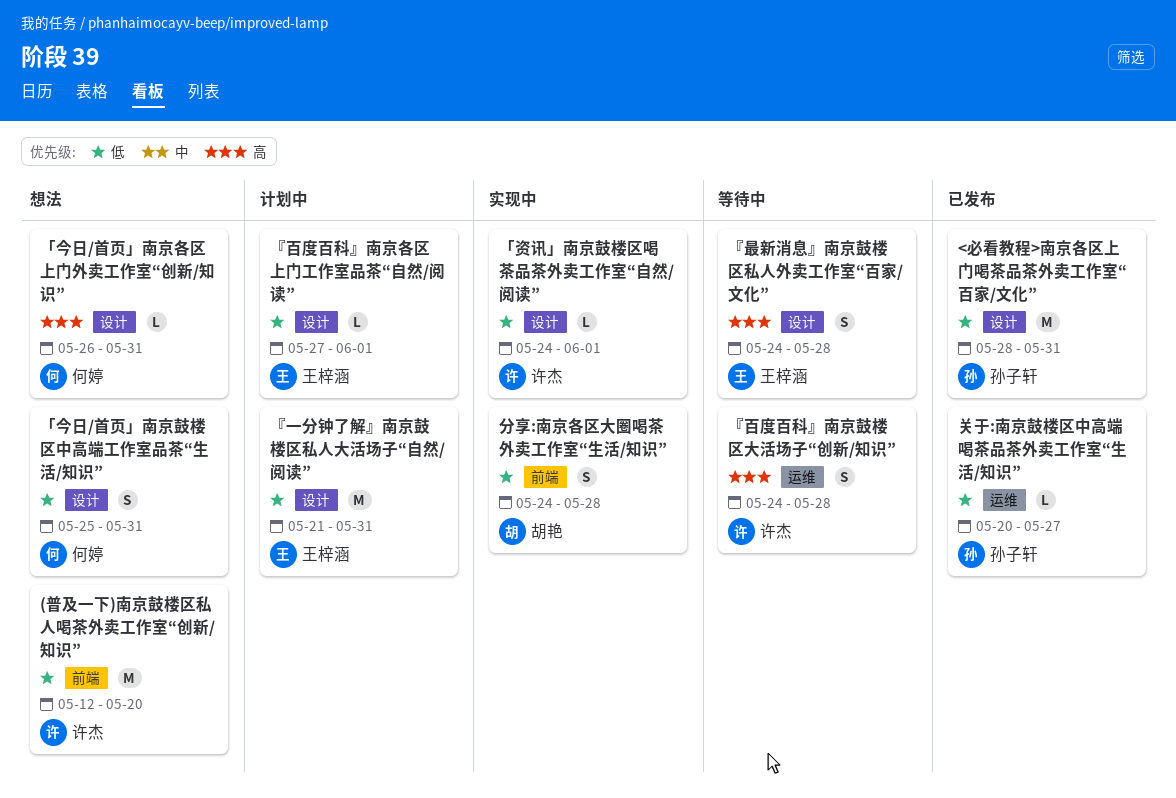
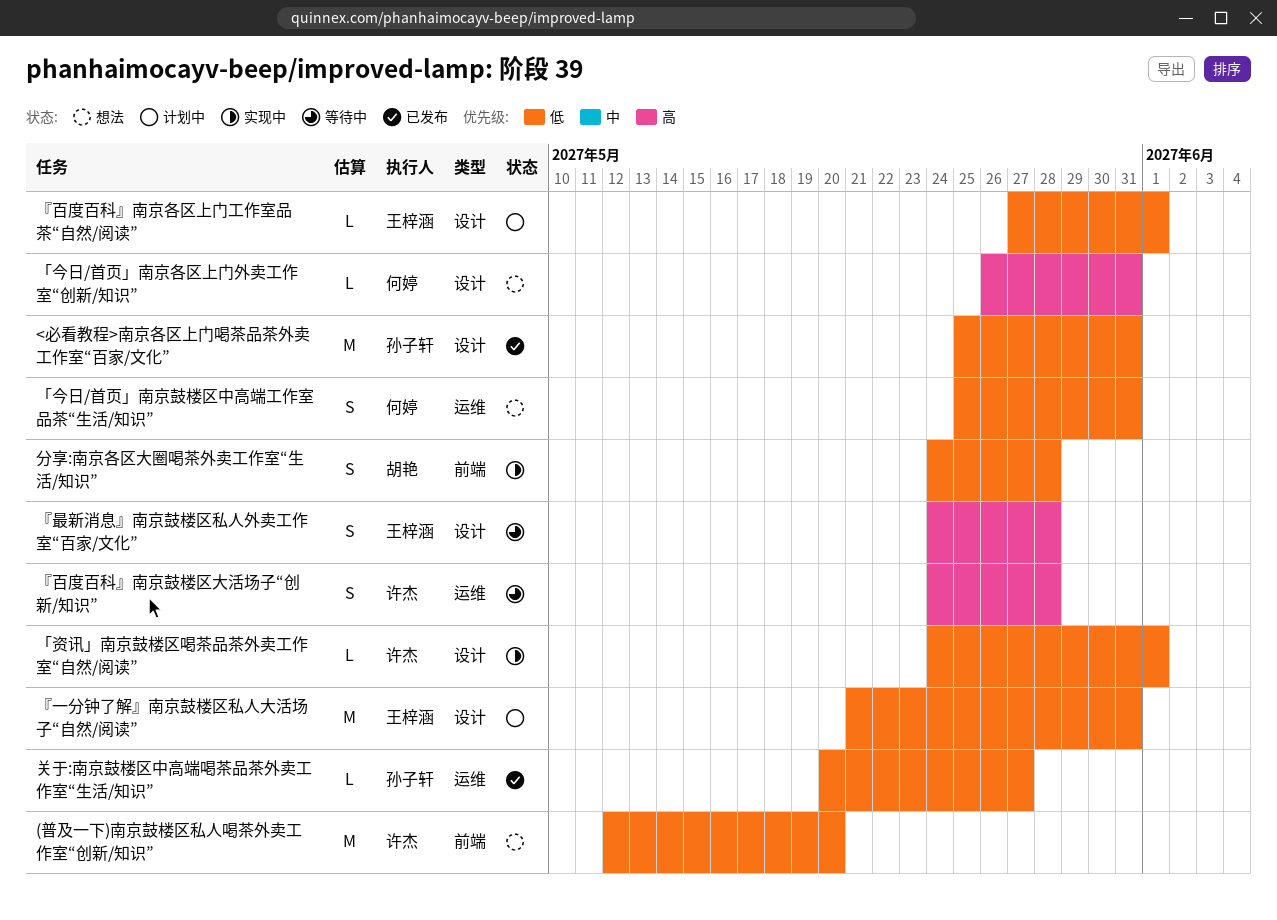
<必看教程>南京各区上门喝茶品茶外卖工作室“百家/文化”, start: May 28 -> May 25
「今日/首页」南京鼓楼区中高端工作室品茶“生活/知识”, label: 设计 -> 运维

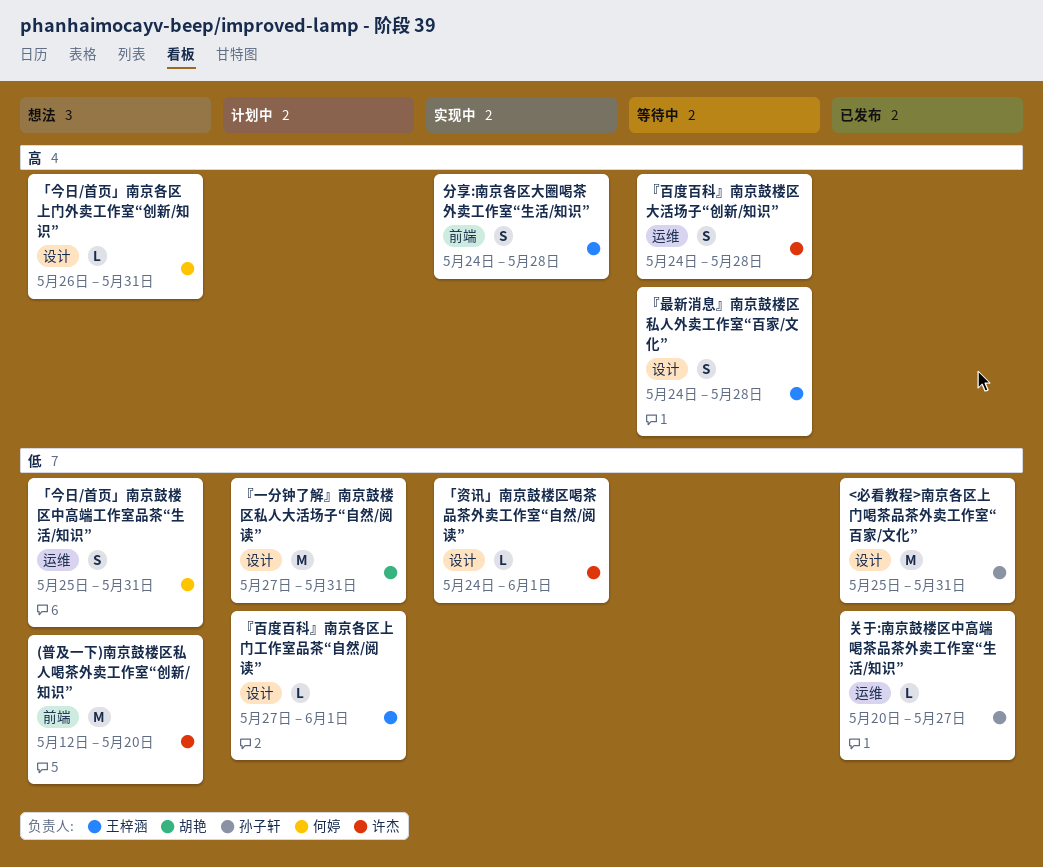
『一分钟了解』南京鼓楼区私人大活场子“自然/阅读”, owner: 王梓涵 -> 胡艳
『一分钟了解』南京鼓楼区私人大活场子“自然/阅读”, start: May 21 -> May 27
分享:南京各区大圈喝茶外卖工作室“生活/知识”, owner: 胡艳 -> 王梓涵
分享:南京各区大圈喝茶外卖工作室“生活/知识”, priority: 低 -> 高

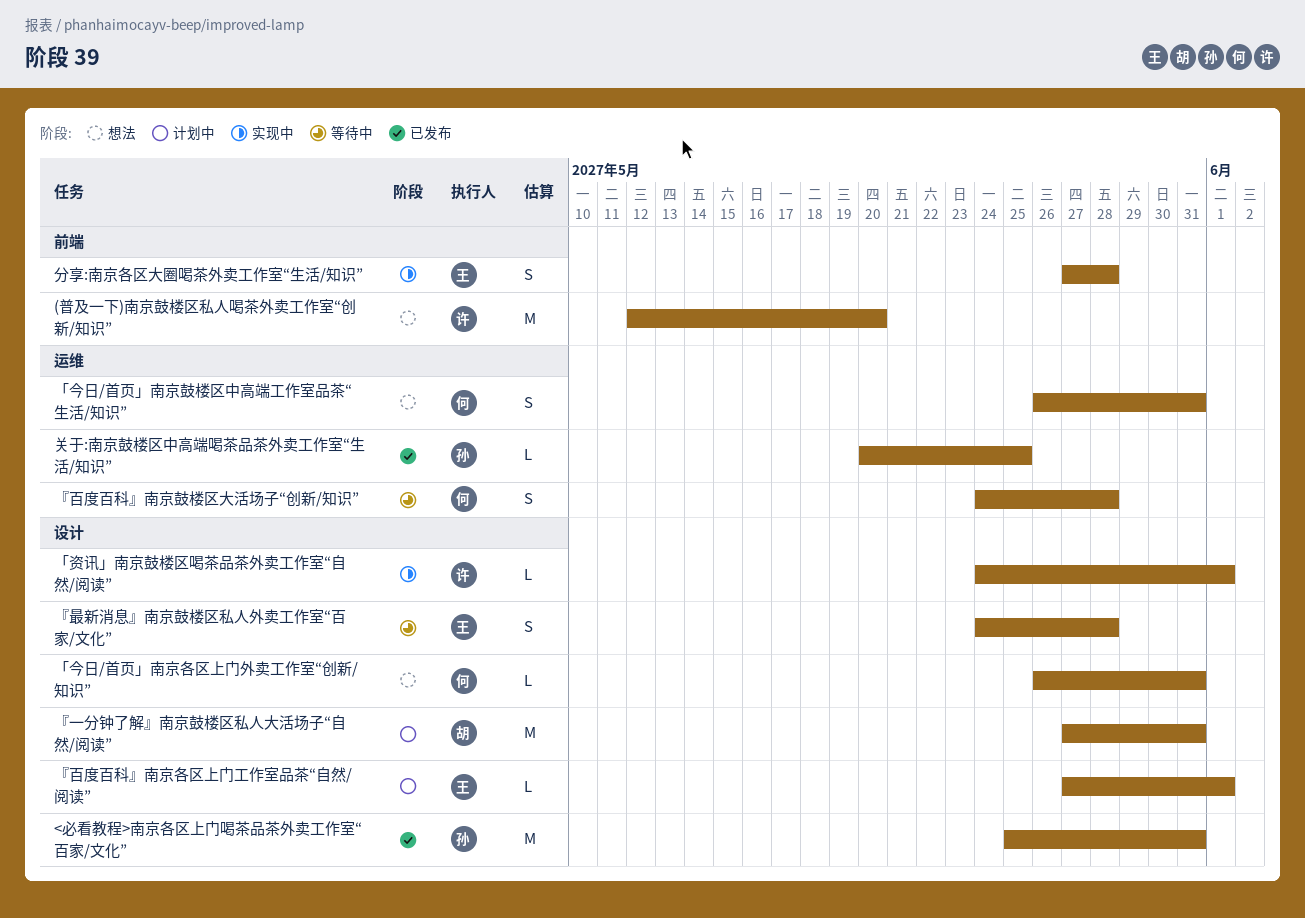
「今日/首页」南京鼓楼区中高端工作室品茶“生活/知识”, start: May 25 -> May 26
『百度百科』南京鼓楼区大活场子“创新/知识”, owner: 许杰 -> 何婷
关于:南京鼓楼区中高端喝茶品茶外卖工作室“生活/知识”, due: May 27 -> May 25
分享:南京各区大圈喝茶外卖工作室“生活/知识”, start: May 24 -> May 27

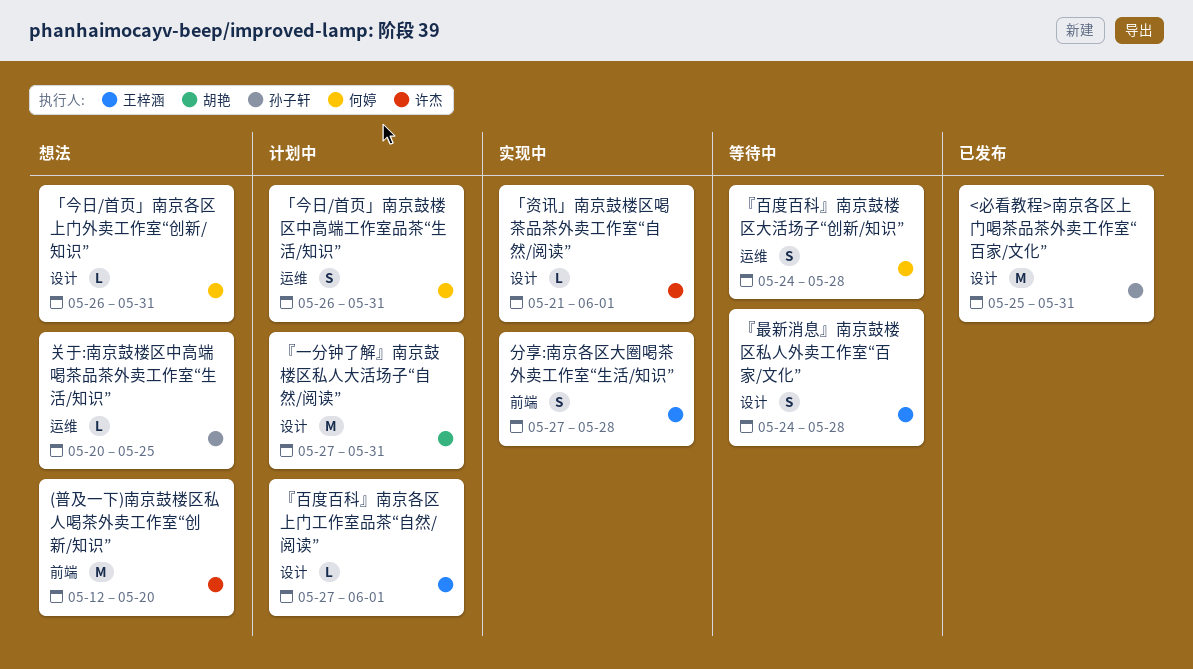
「今日/首页」南京鼓楼区中高端工作室品茶“生活/知识”, status: 想法 -> 计划中
「资讯」南京鼓楼区喝茶品茶外卖工作室“自然/阅读”, start: May 24 -> May 21
关于:南京鼓楼区中高端喝茶品茶外卖工作室“生活/知识”, status: 已发布 -> 想法

